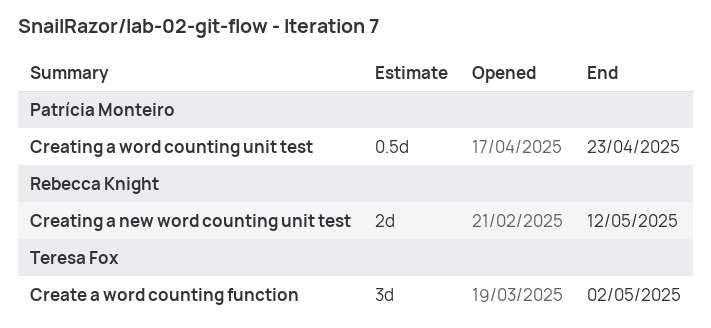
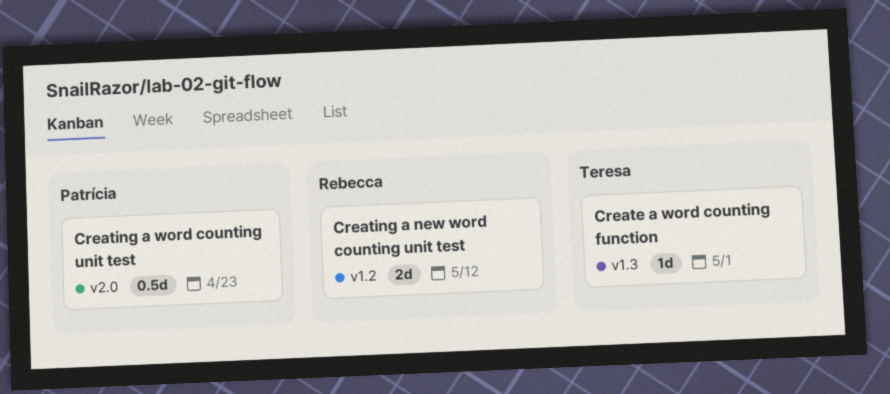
Create a word counting function, estimate: 3d -> 1d
Create a word counting function, due: May 2 -> May 1

